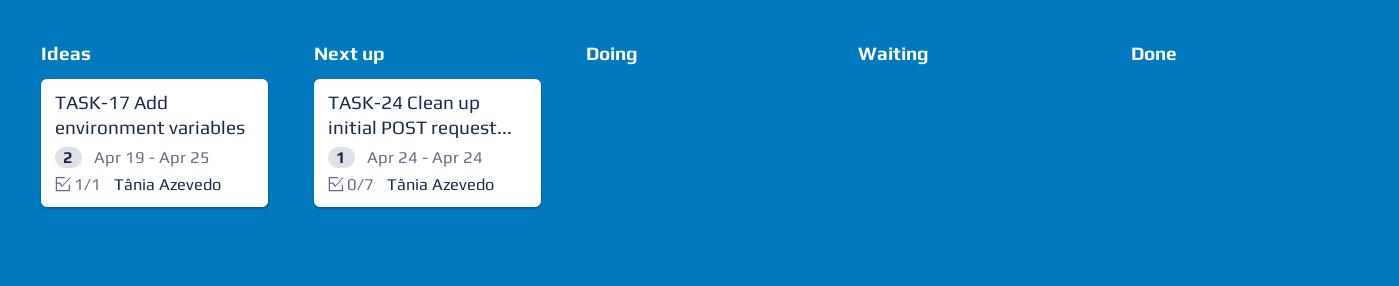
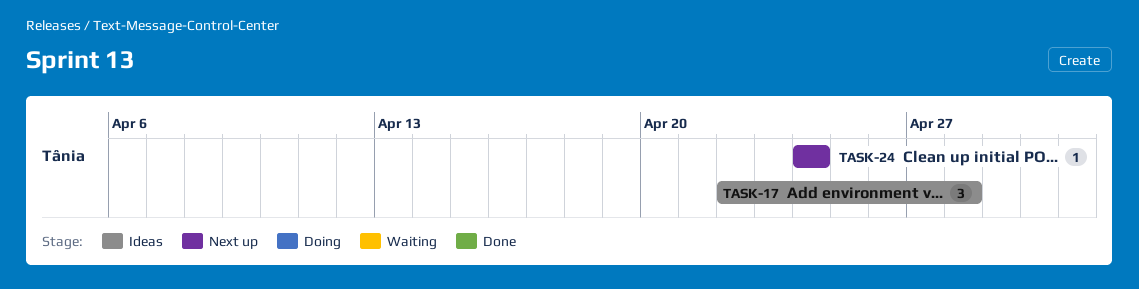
TASK-17, estimate: 2 -> 3
TASK-17, start: Apr 19 -> Apr 22
TASK-17, due: Apr 25 -> Apr 28

